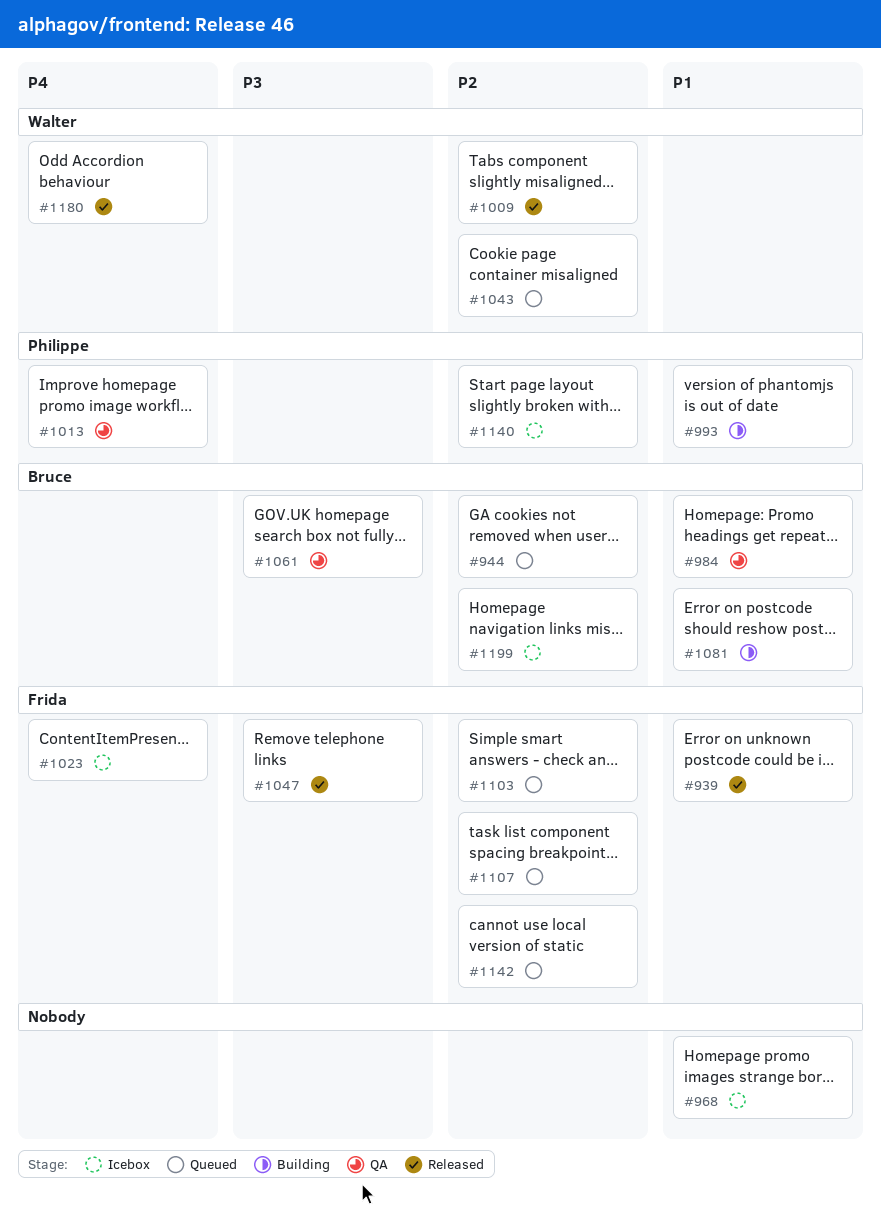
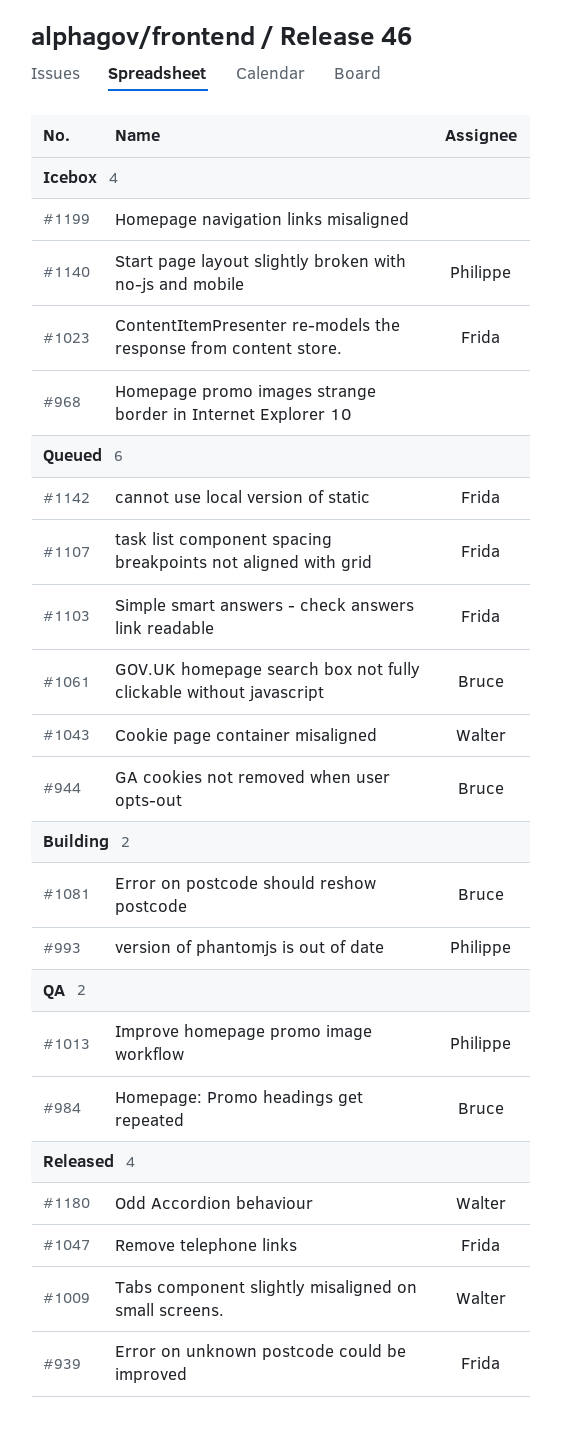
#1061, status: QA -> Queued
#1199, owner: Bruce -> none

